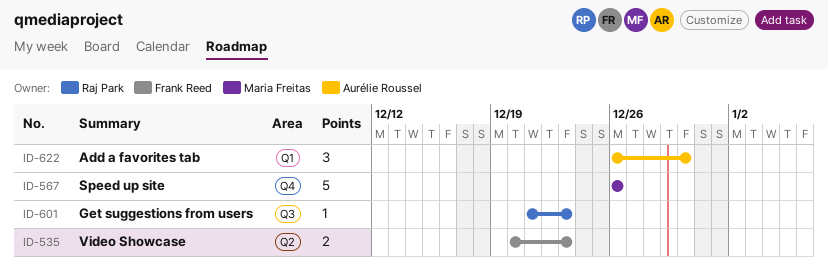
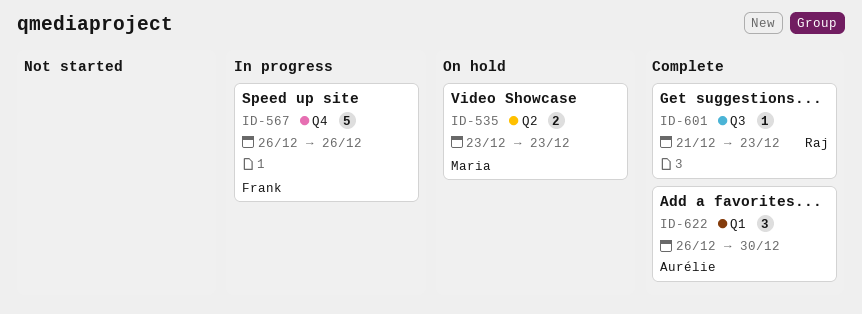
ID-535, owner: Frank Reed -> Maria Freitas
ID-535, start: Dec 20 -> Dec 23
ID-567, owner: Maria Freitas -> Frank Reed

